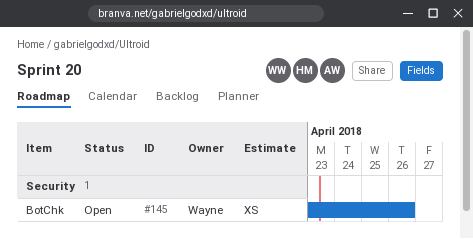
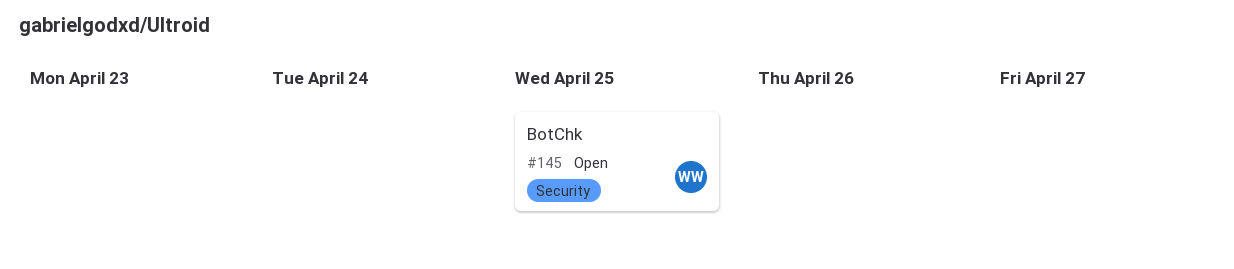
#145, due: Apr 26 -> Apr 25

